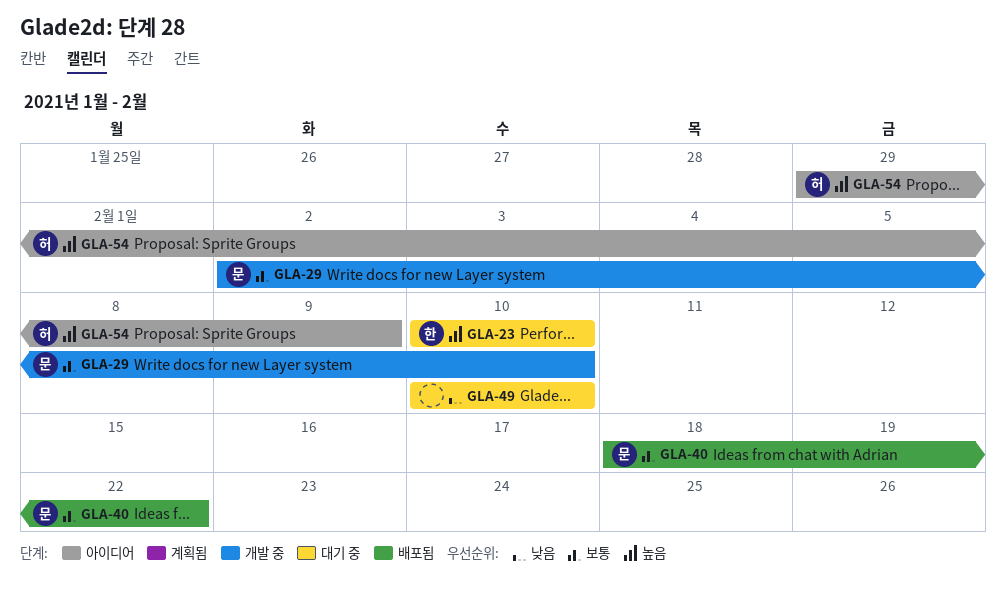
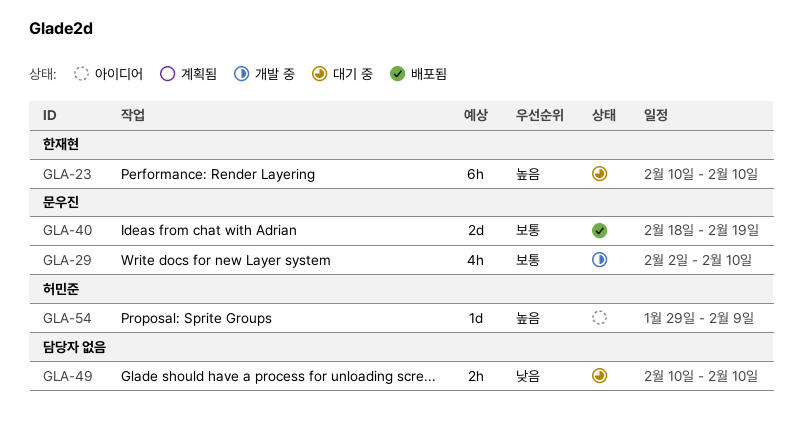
GLA-40, due: Feb 22 -> Feb 19

